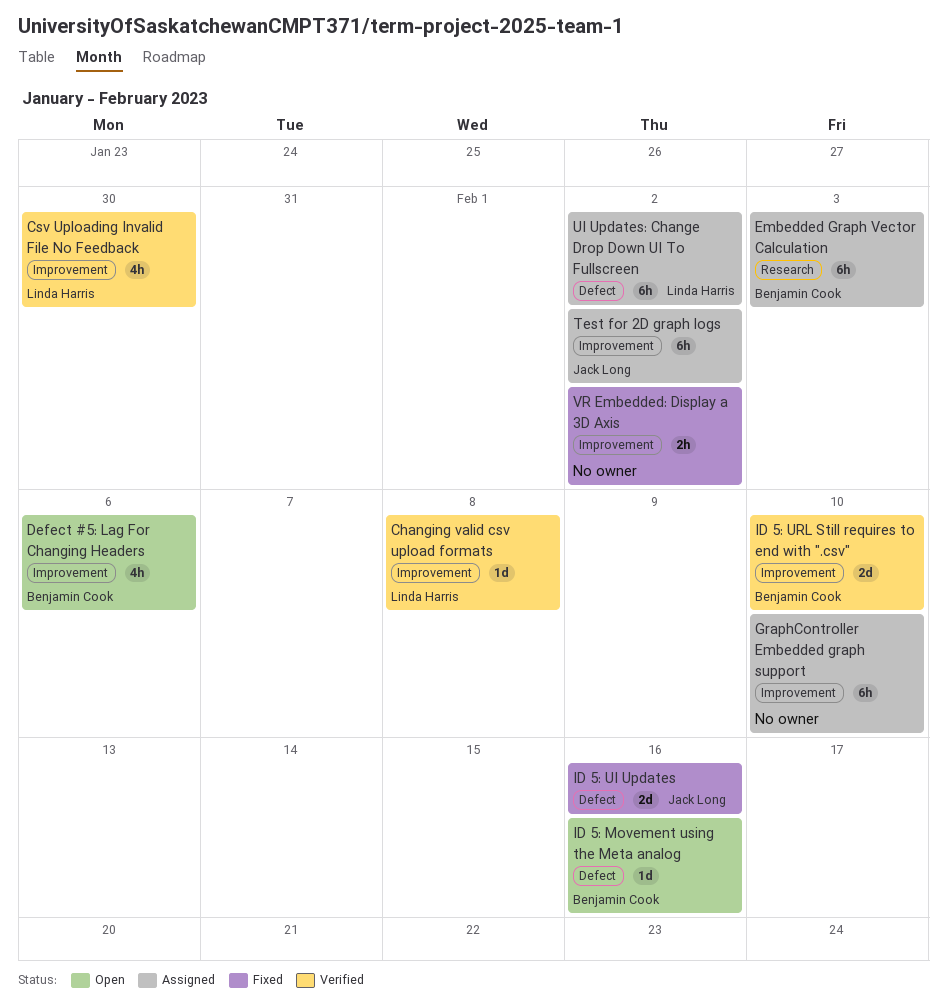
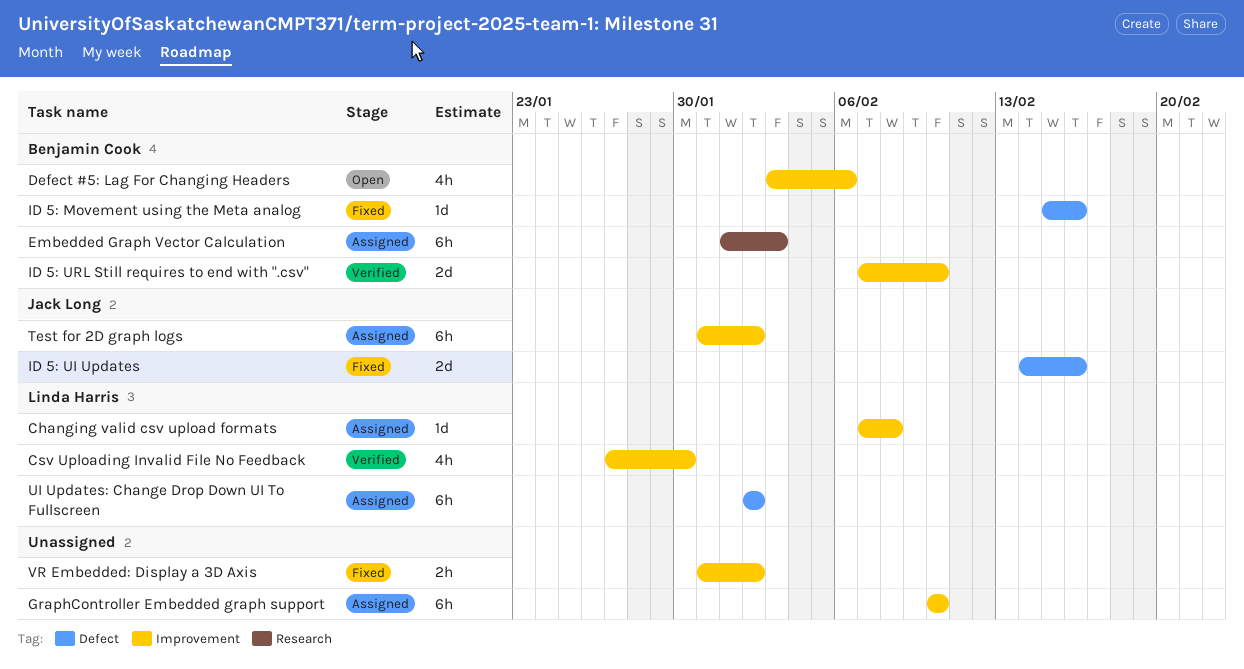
Changing valid csv upload formats, status: Verified -> Assigned
ID 5: Movement using the Meta analog, status: Open -> Fixed

